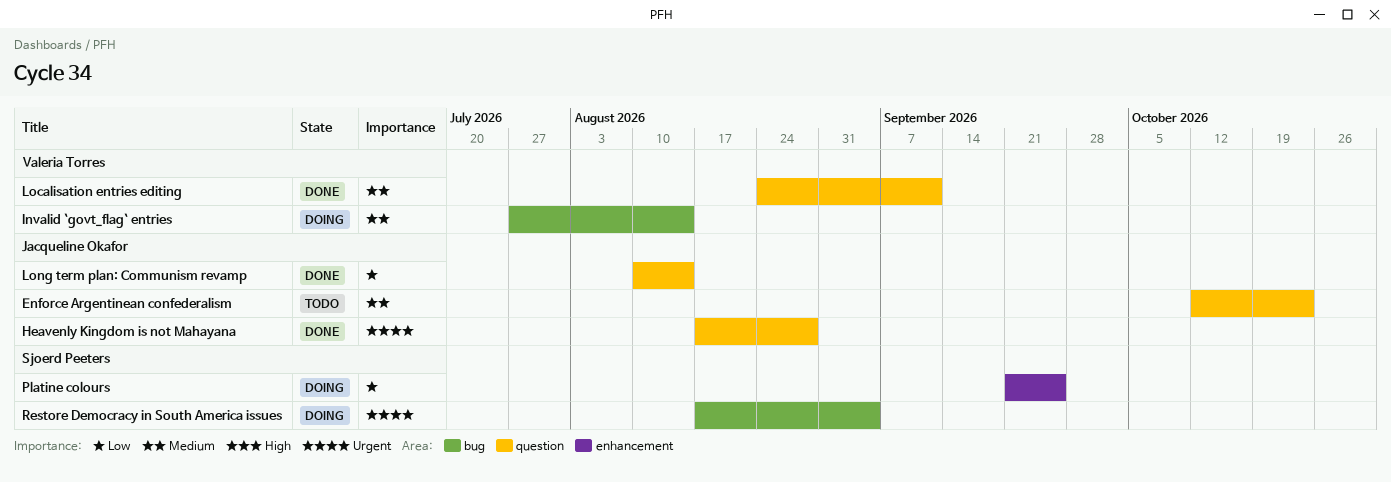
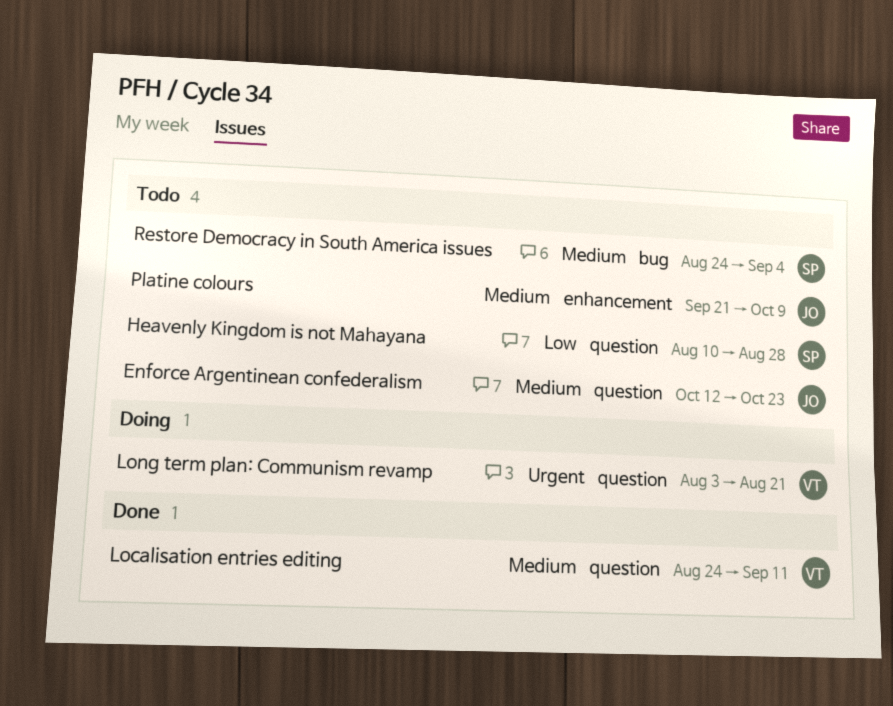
Heavenly Kingdom is not Mahayana, status: Done -> Todo
Heavenly Kingdom is not Mahayana, owner: Jacqueline Okafor -> Sjoerd Peeters
Heavenly Kingdom is not Mahayana, priority: Urgent -> Low
Heavenly Kingdom is not Mahayana, start: Aug 17 -> Aug 10
Invalid `govt_flag` entries: present -> none
Long term plan: Communism revamp, status: Done -> Doing
Long term plan: Communism revamp, owner: Jacqueline Okafor -> Valeria Torres
Long term plan: Communism revamp, priority: Low -> Urgent
Long term plan: Communism revamp, start: Aug 10 -> Aug 3
Long term plan: Communism revamp, due: Aug 14 -> Aug 21
Platine colours, status: Doing -> Todo
Platine colours, owner: Sjoerd Peeters -> Jacqueline Okafor
Platine colours, priority: Low -> Medium
Platine colours, due: Sep 25 -> Oct 9
Restore Democracy in South America issues, status: Doing -> Todo
Restore Democracy in South America issues, priority: Urgent -> Medium
Restore Democracy in South America issues, start: Aug 17 -> Aug 24

